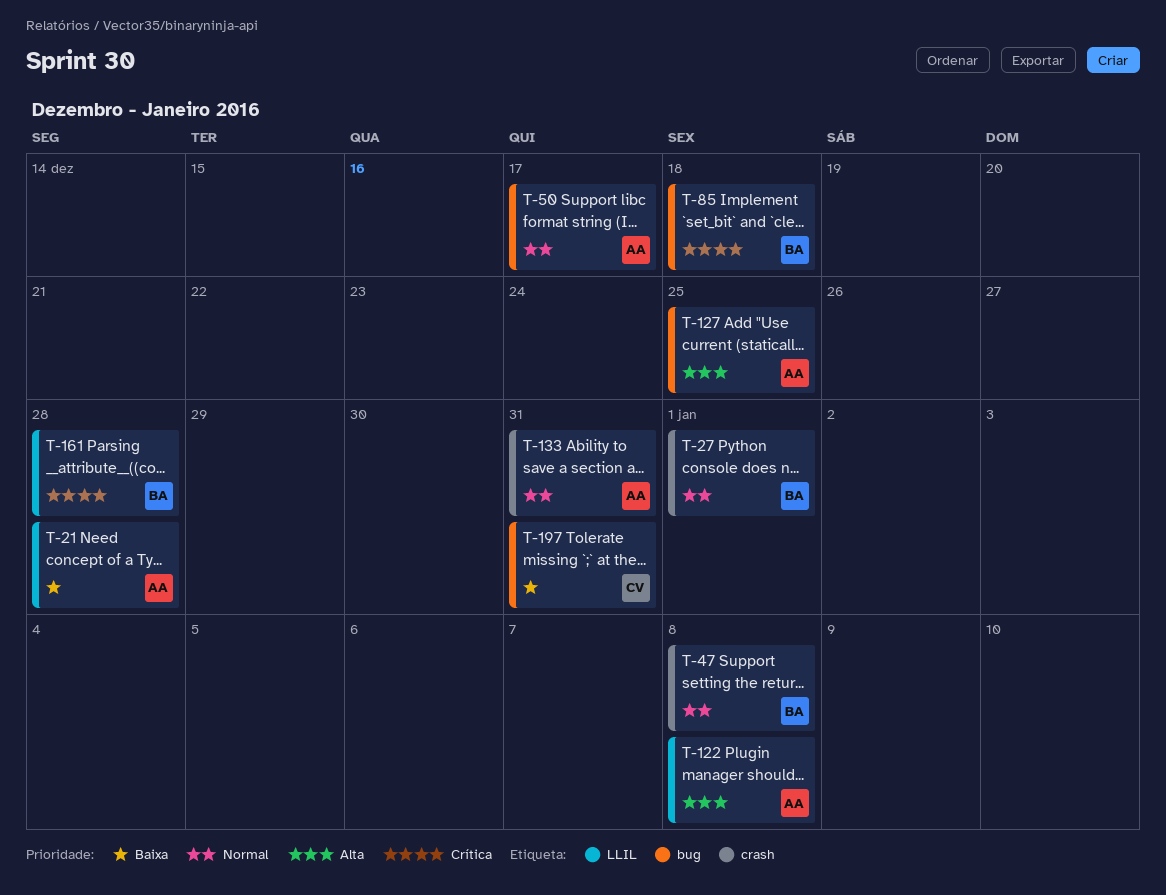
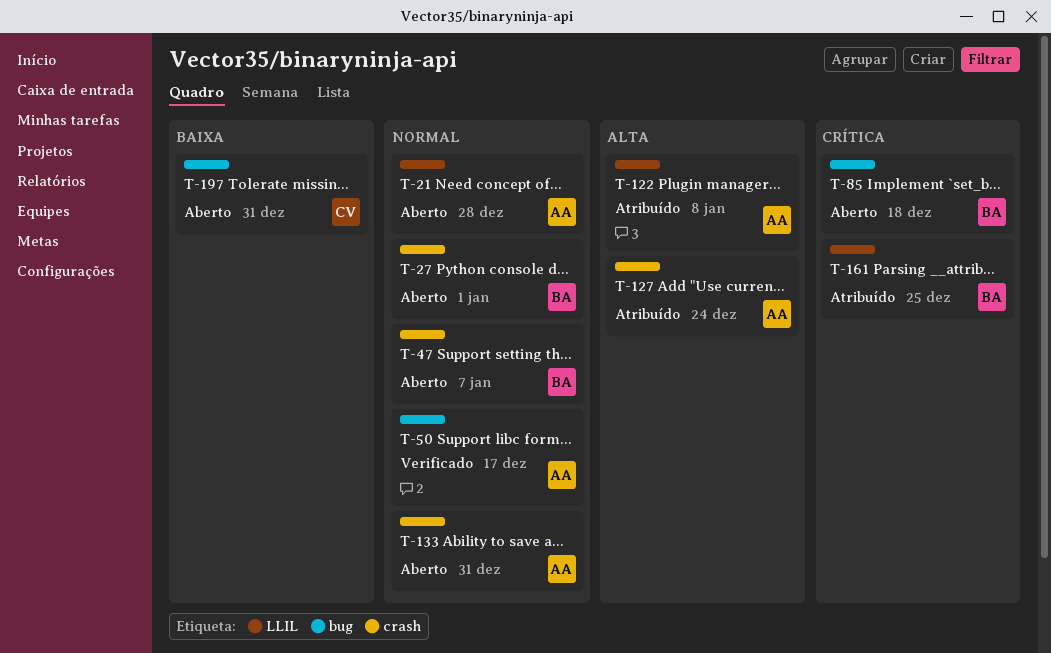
T-21, priority: Baixa -> Normal
T-47, due: Jan 8 -> Jan 7
T-127, label: bug -> crash
T-127, due: Dec 25 -> Dec 24
T-161, due: Dec 28 -> Dec 25

